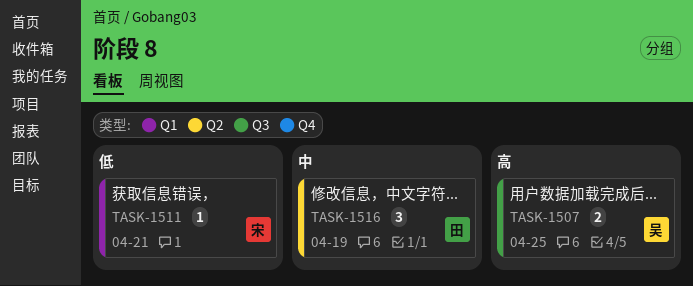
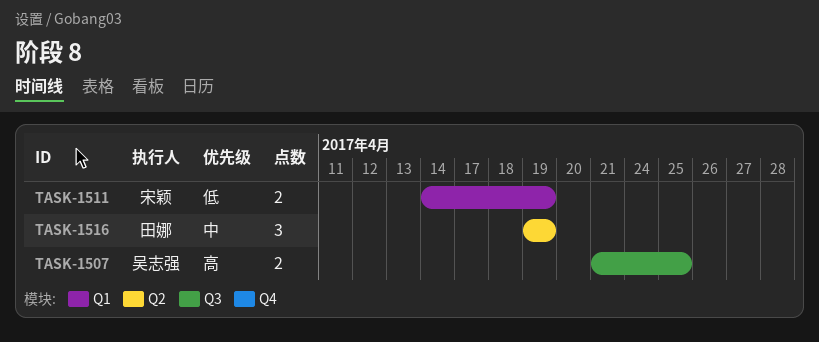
TASK-1511, estimate: 1 -> 2
TASK-1511, due: Apr 21 -> Apr 19

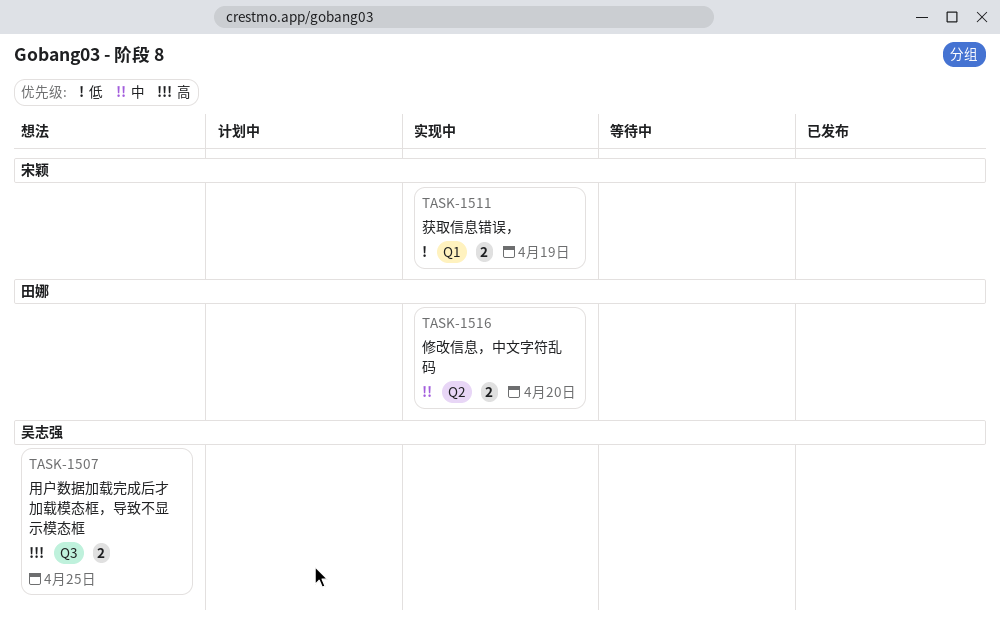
TASK-1516, estimate: 3 -> 2
TASK-1516, due: Apr 19 -> Apr 20

